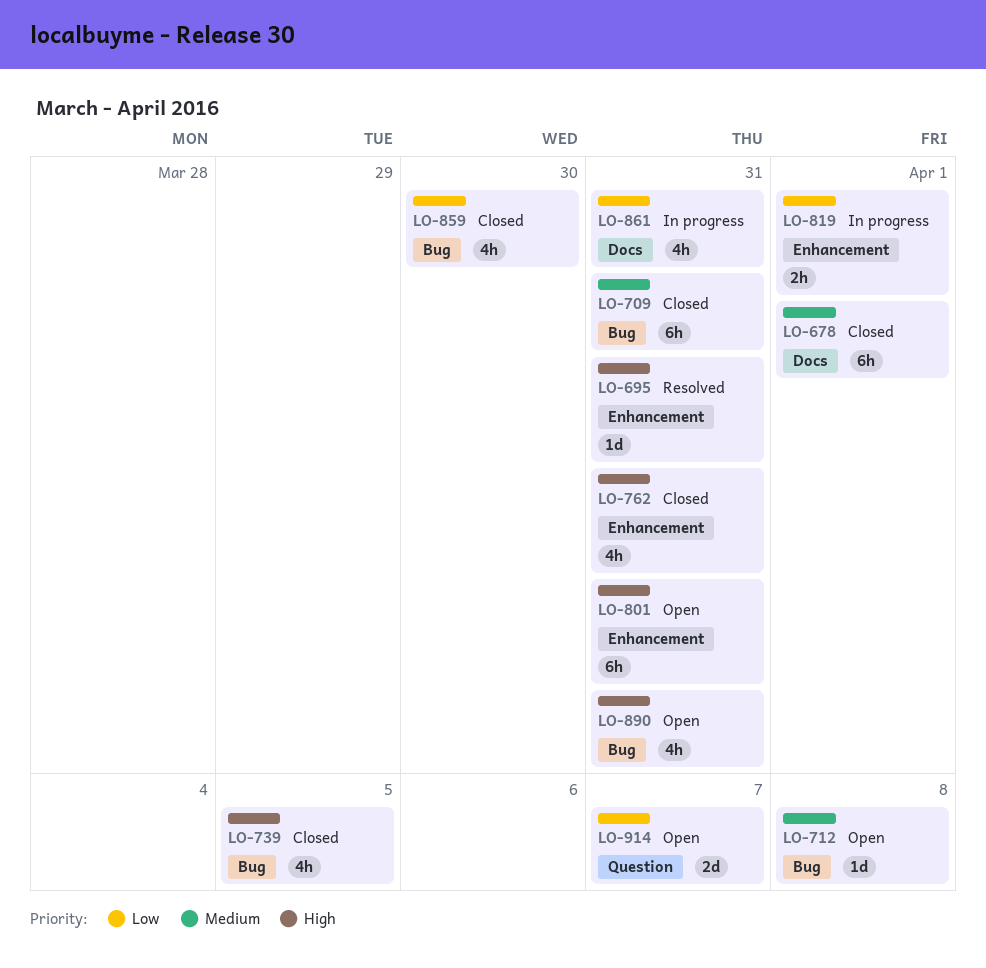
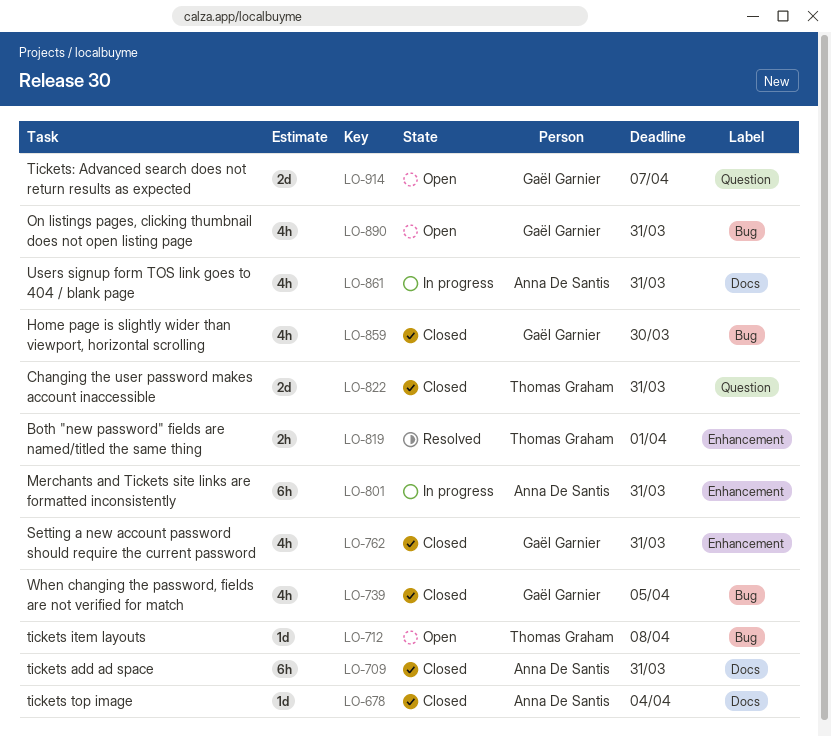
LO-678, estimate: 6h -> 1d
LO-678, due: Apr 1 -> Apr 4
LO-695: present -> none
LO-709, label: Bug -> Docs
LO-801, status: Open -> In progress
LO-819, status: In progress -> Resolved
LO-822: none -> present

